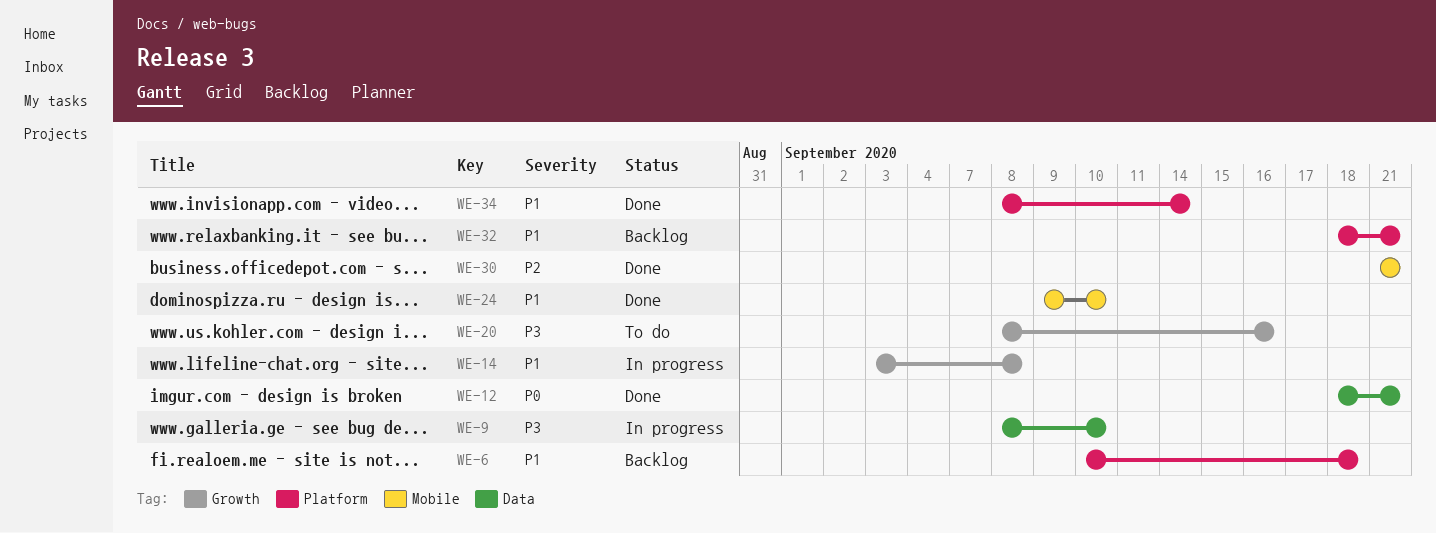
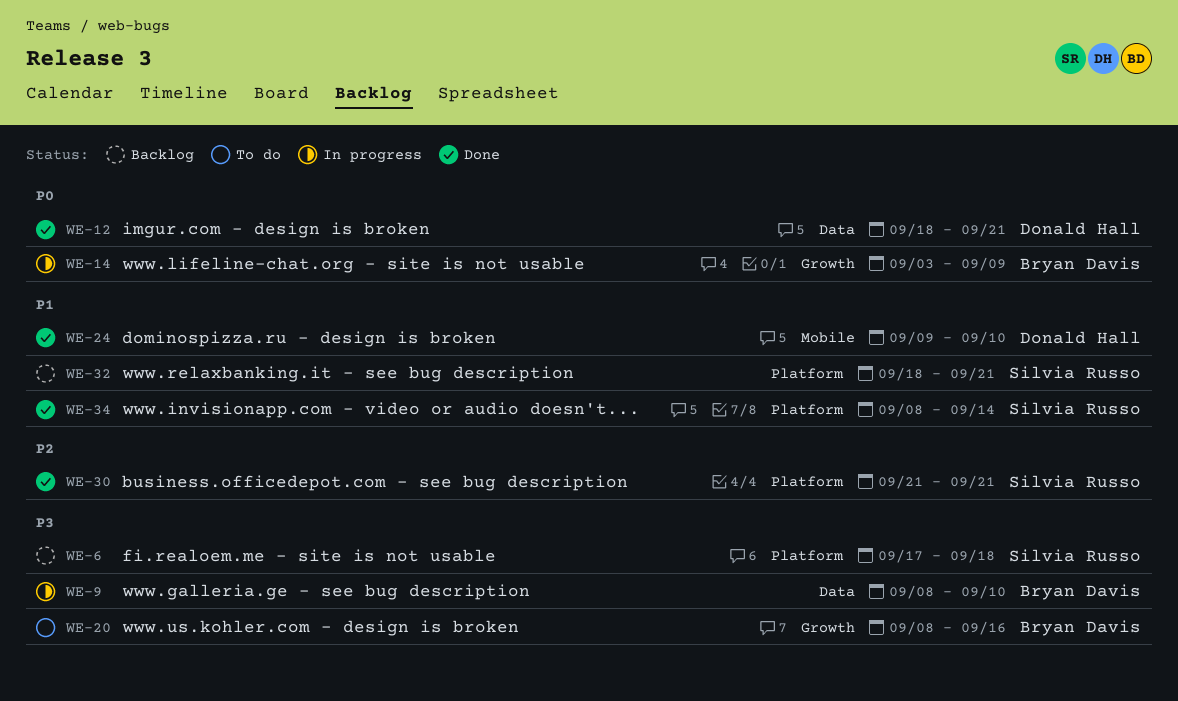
WE-6, priority: P1 -> P3
WE-6, start: Sep 10 -> Sep 17
WE-14, priority: P1 -> P0
WE-14, due: Sep 8 -> Sep 9
WE-30, label: Mobile -> Platform

